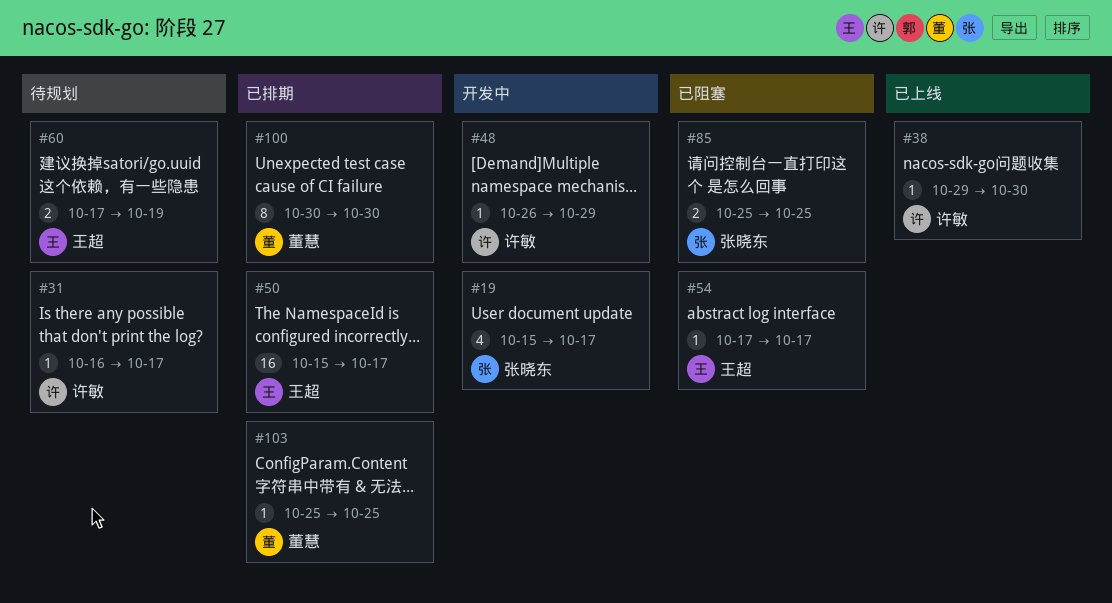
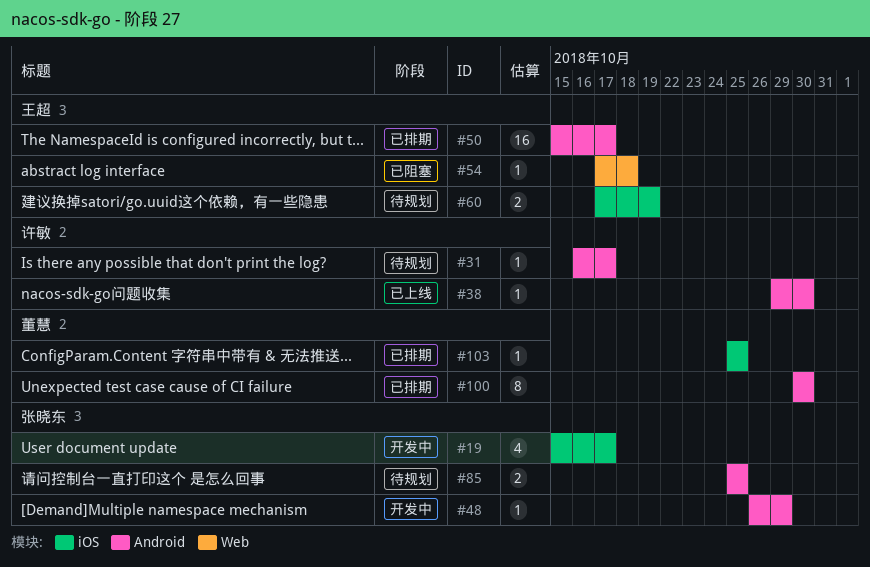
#48, owner: 许敏 -> 张晓东
#54, due: Oct 17 -> Oct 18
#85, status: 已阻塞 -> 待规划

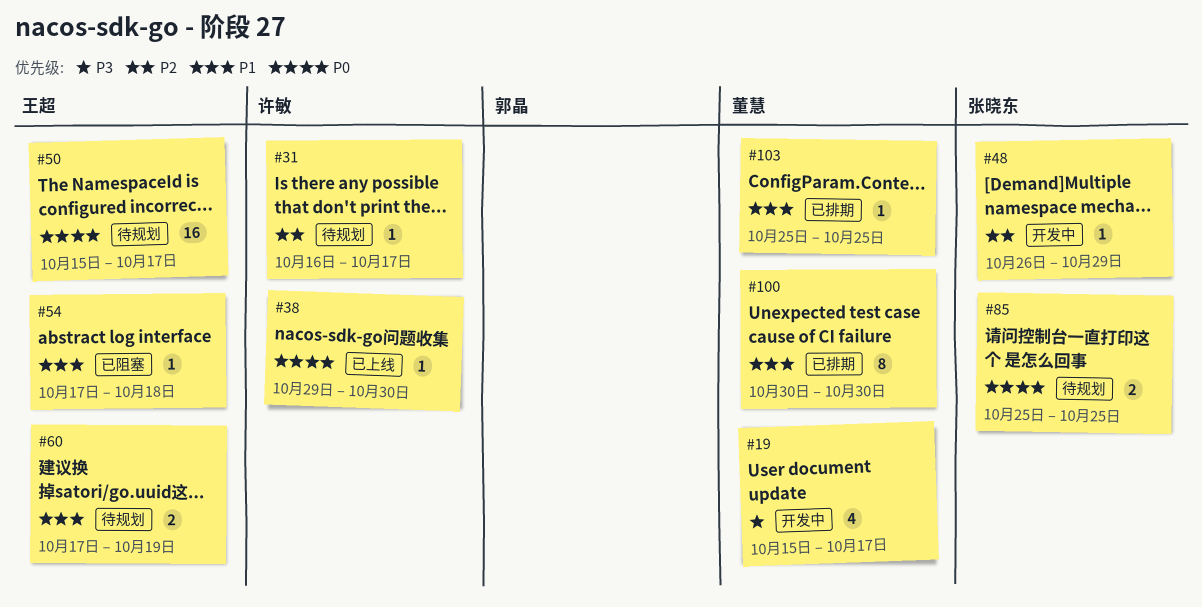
#19, owner: 张晓东 -> 董慧
#50, status: 已排期 -> 待规划

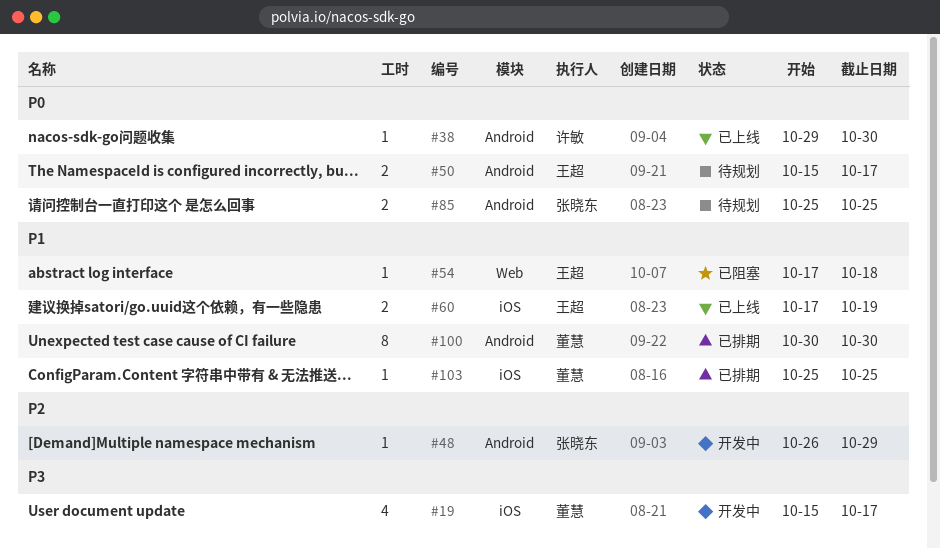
#31: present -> none
#50, estimate: 16 -> 2
#60, status: 待规划 -> 已上线

